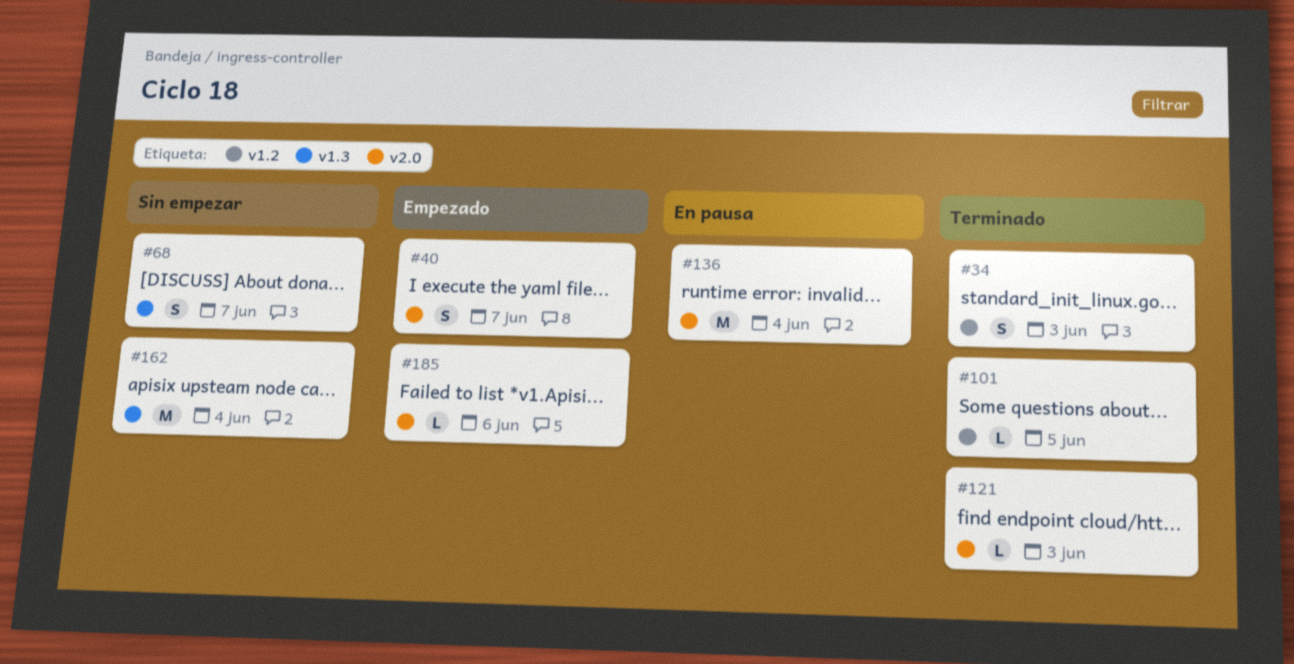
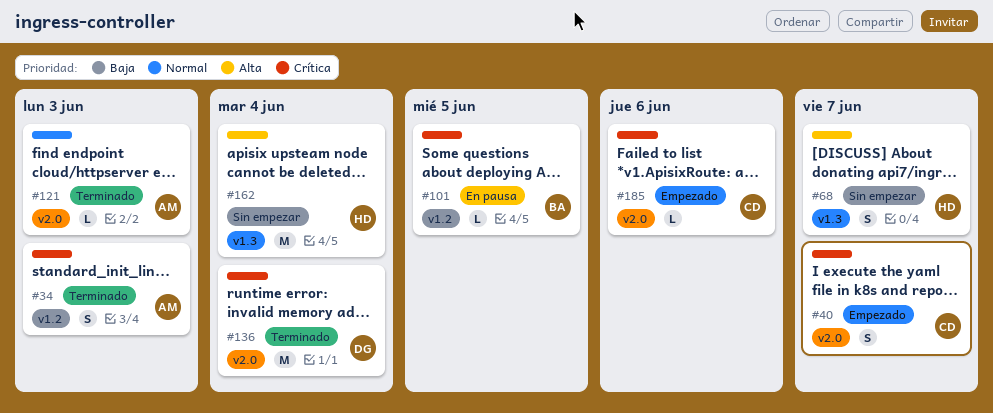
#101, status: Terminado -> En pausa
#136, status: En pausa -> Terminado

